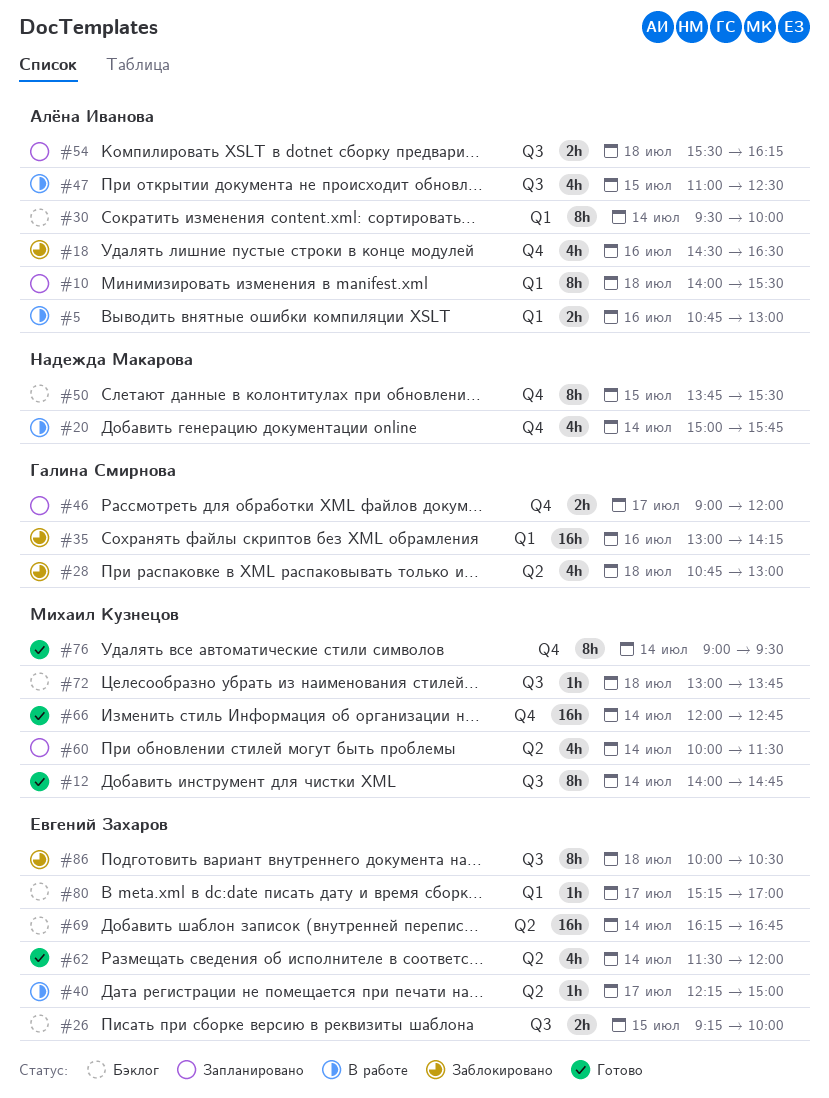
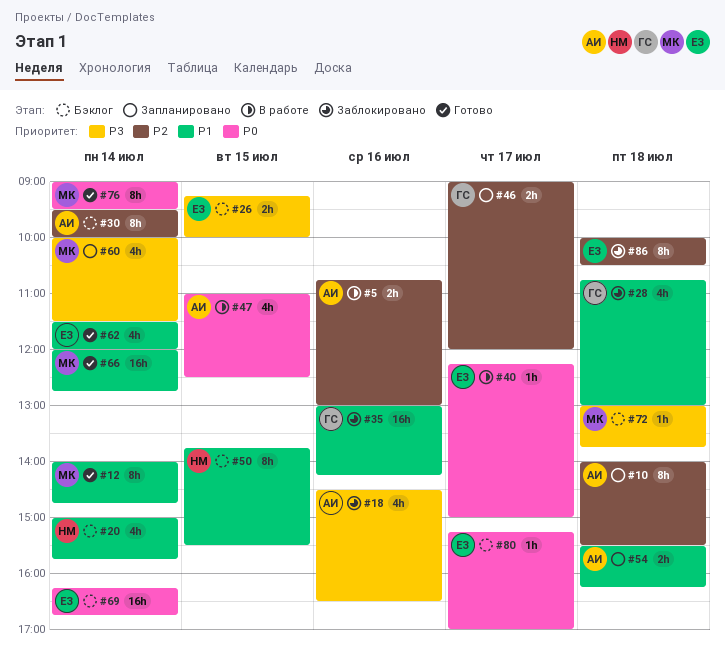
#20, status: В работе -> Бэклог

